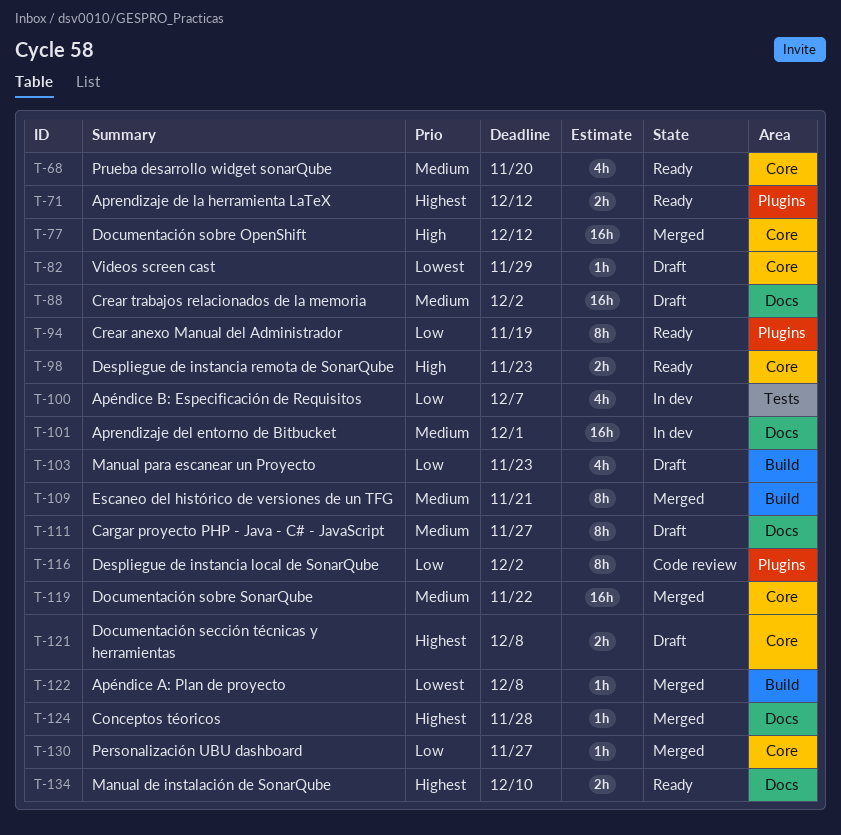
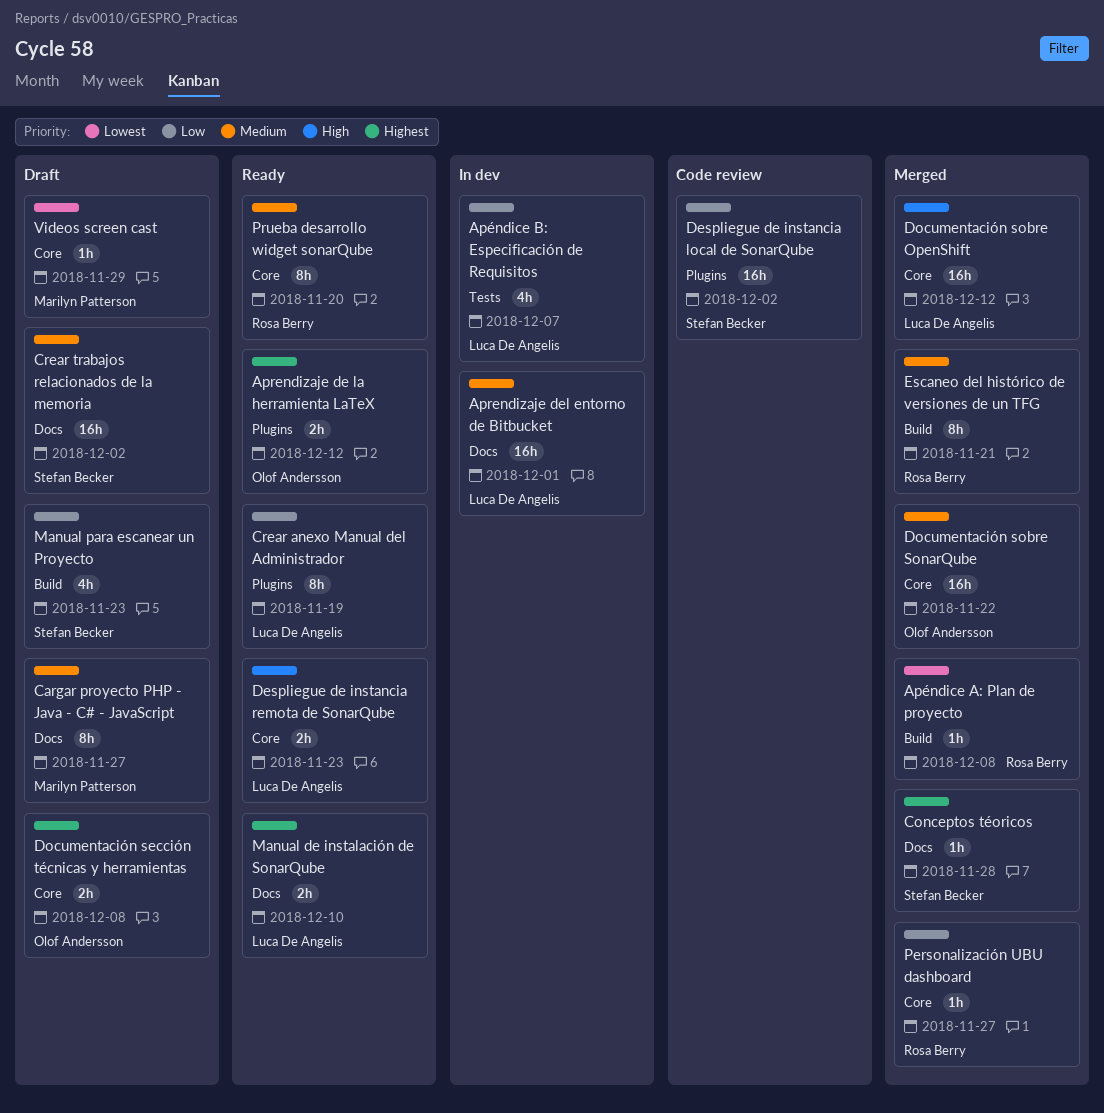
Despliegue de instancia local de SonarQube, estimate: 8h -> 16h
Prueba desarrollo widget sonarQube, estimate: 4h -> 8h

